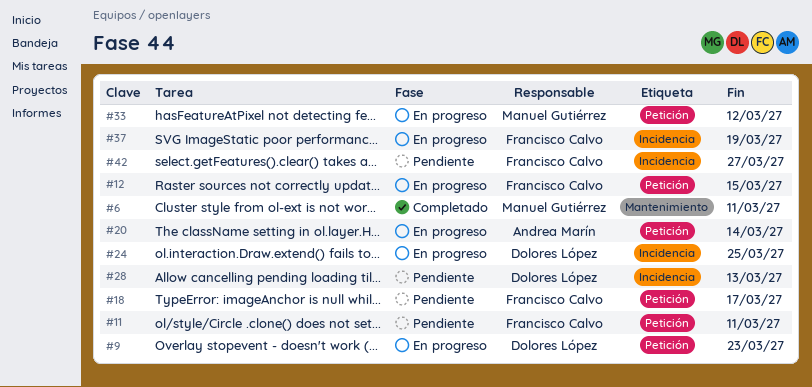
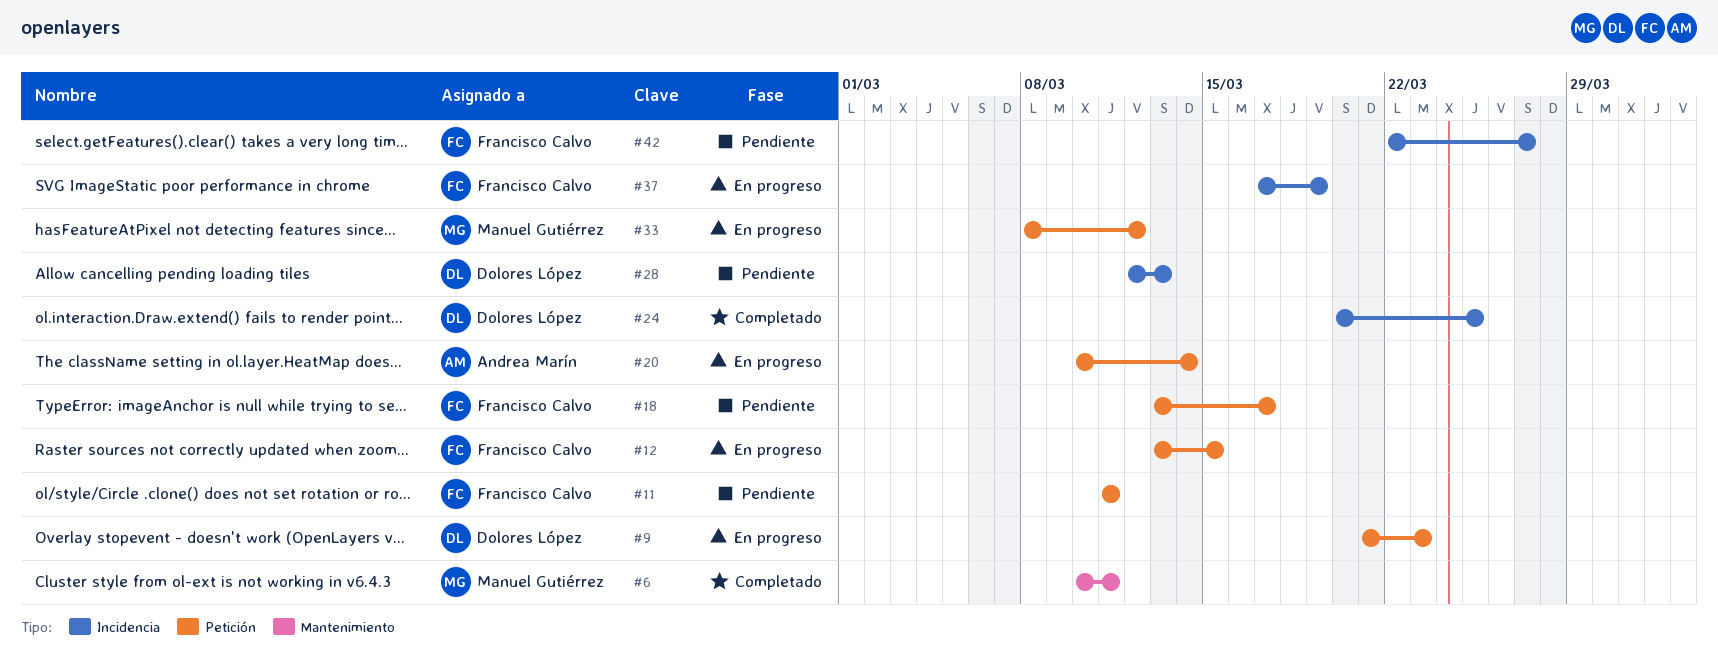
#24, status: En progreso -> Completado

